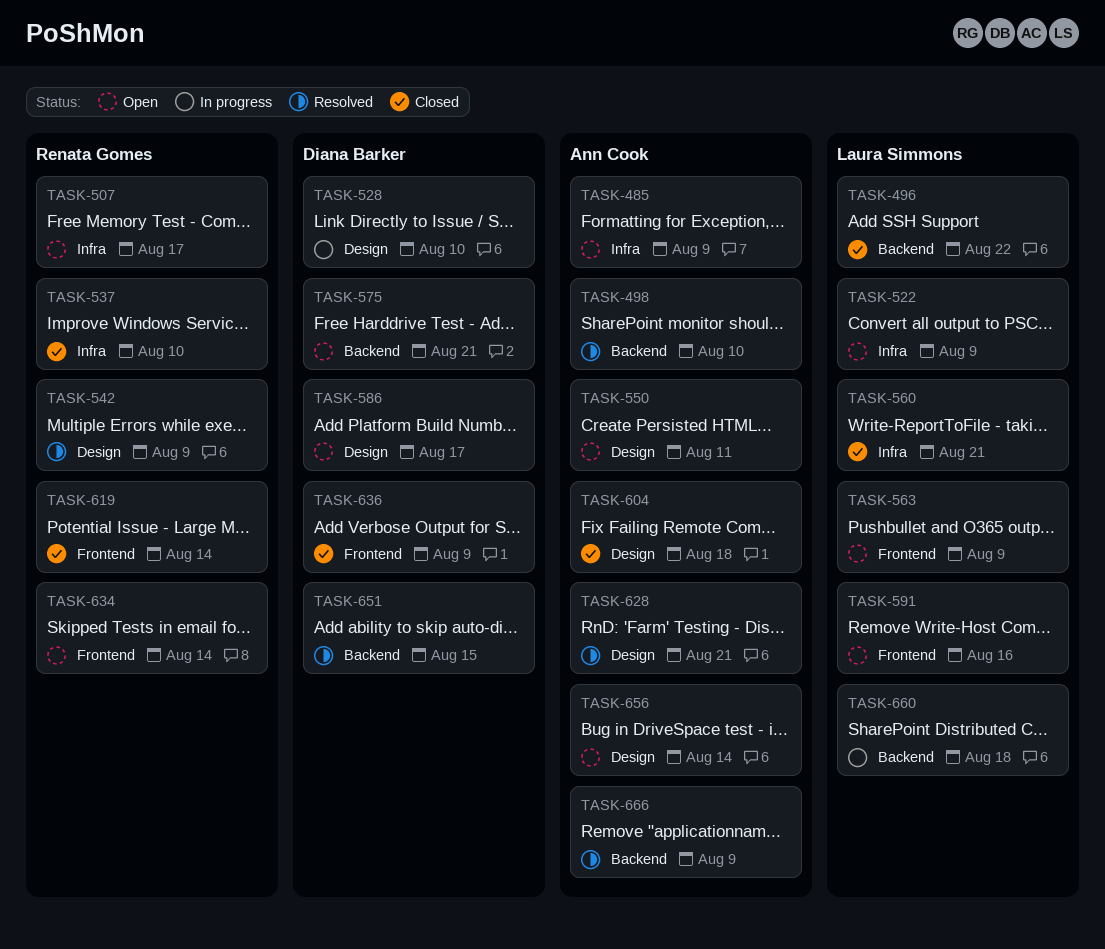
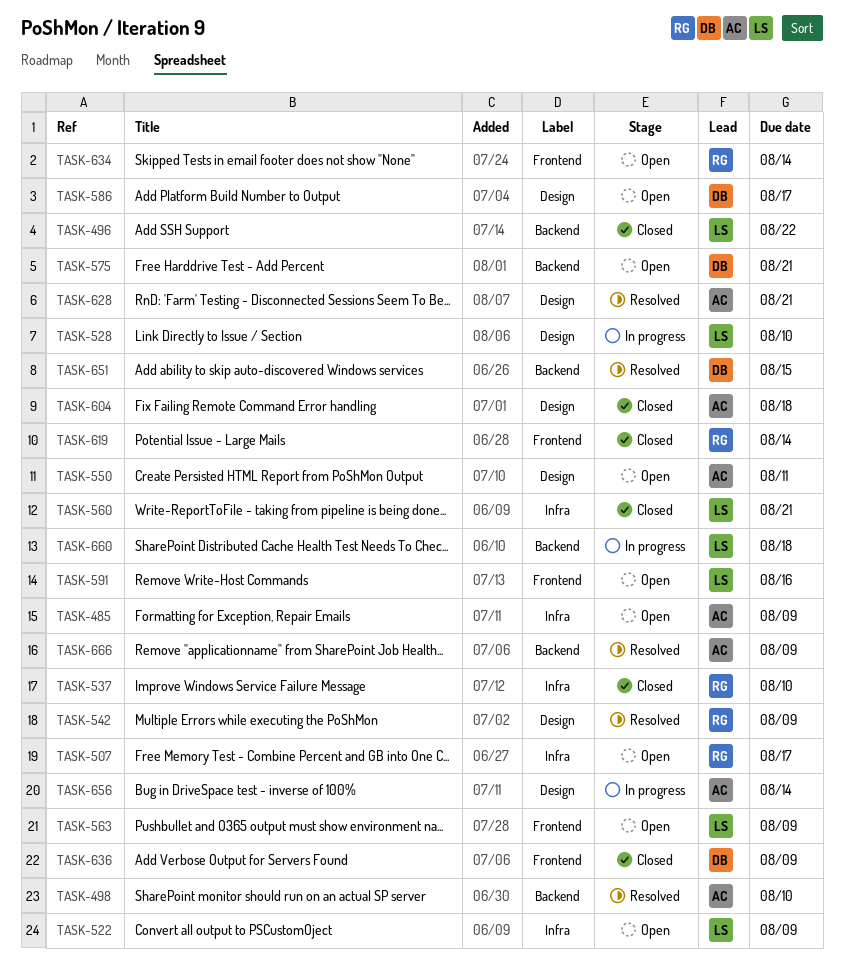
TASK-528, owner: Diana Barker -> Laura Simmons
TASK-656, status: Open -> In progress

